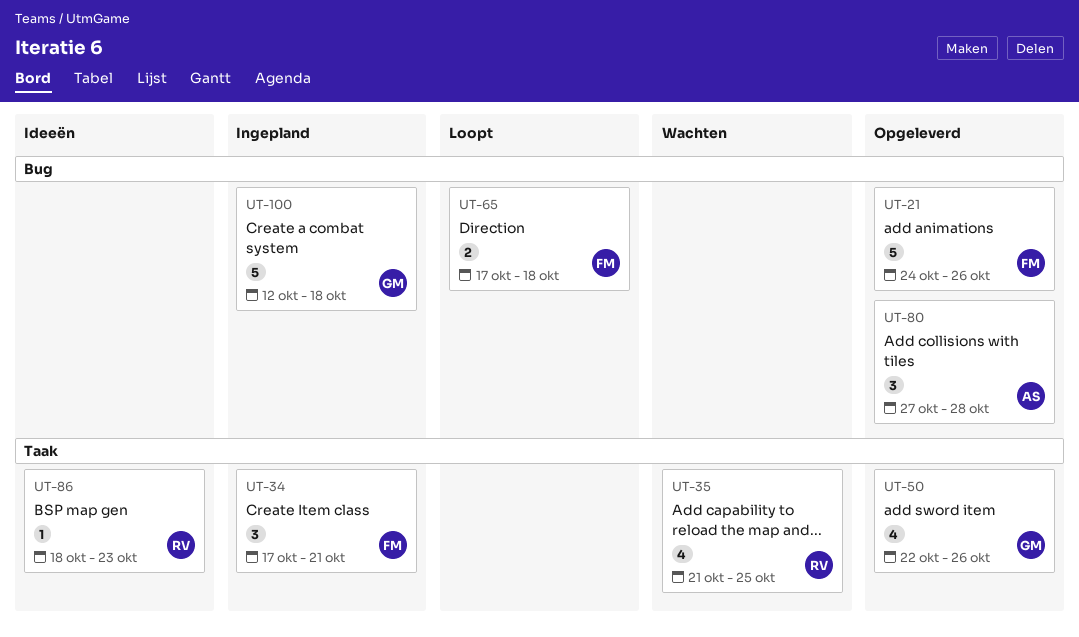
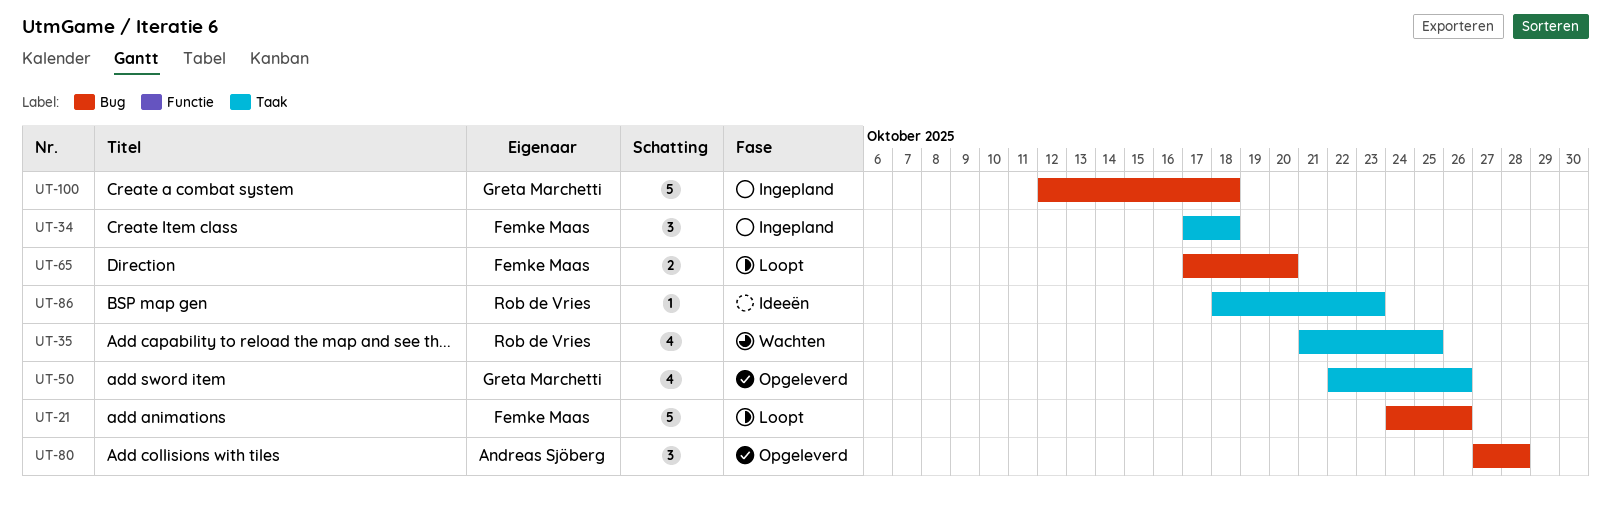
UT-21, status: Opgeleverd -> Loopt
UT-34, due: Oct 21 -> Oct 18
UT-65, due: Oct 18 -> Oct 20

